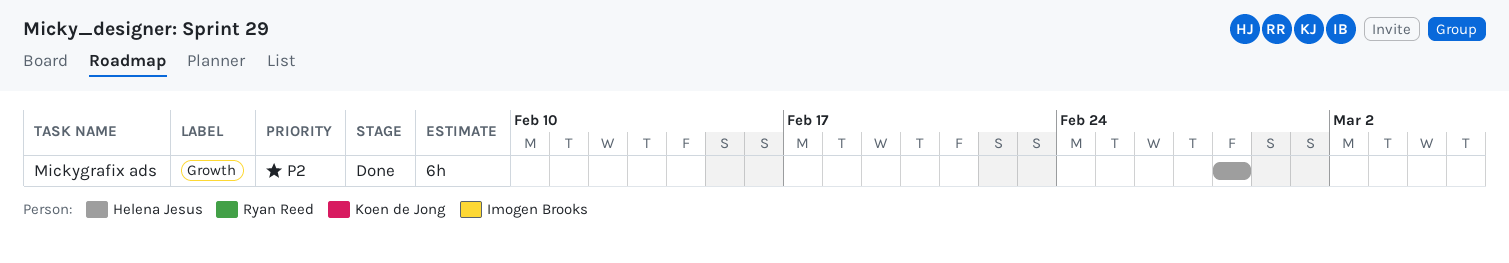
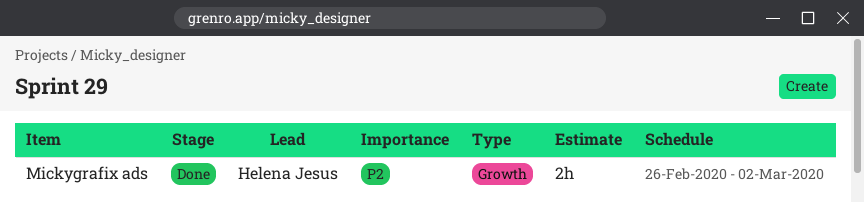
Mickygrafix ads, estimate: 6h -> 2h
Mickygrafix ads, start: Feb 28 -> Feb 26
Mickygrafix ads, due: Feb 28 -> Mar 2

